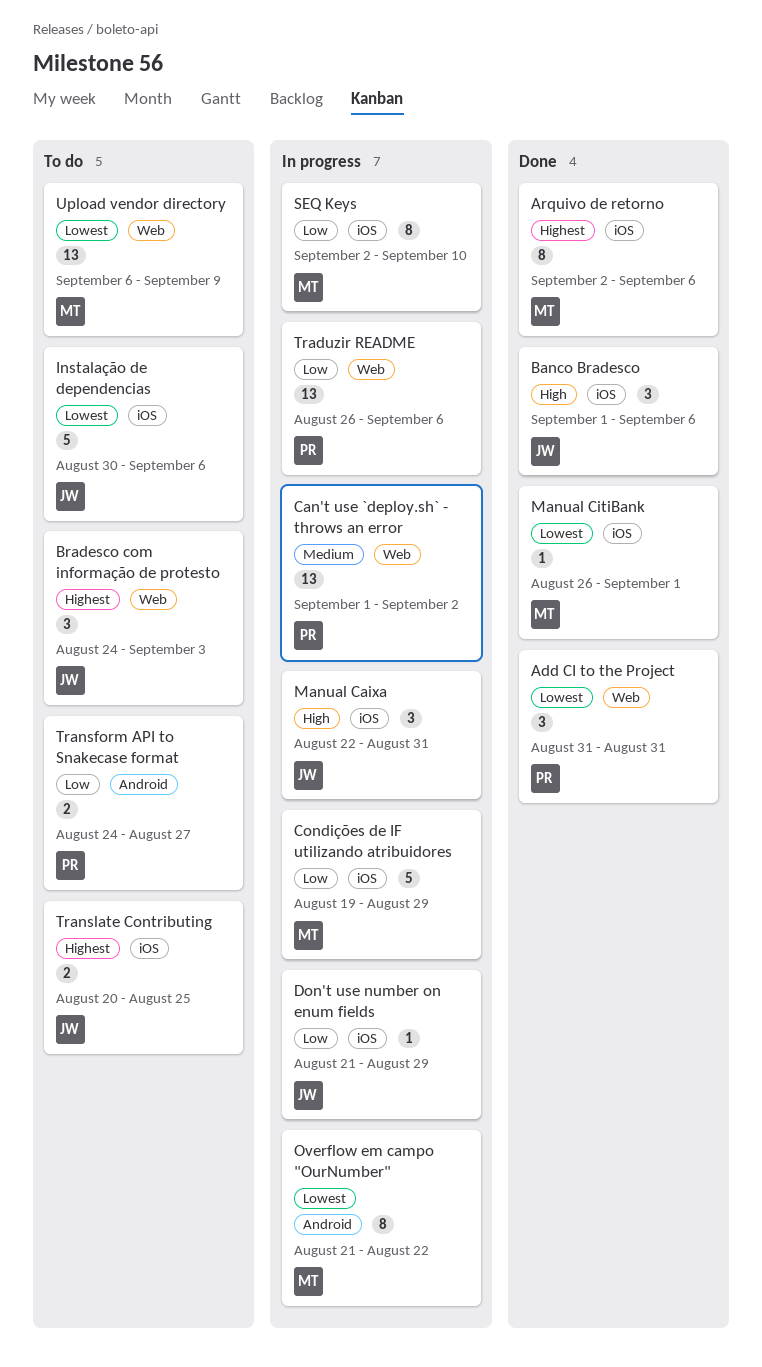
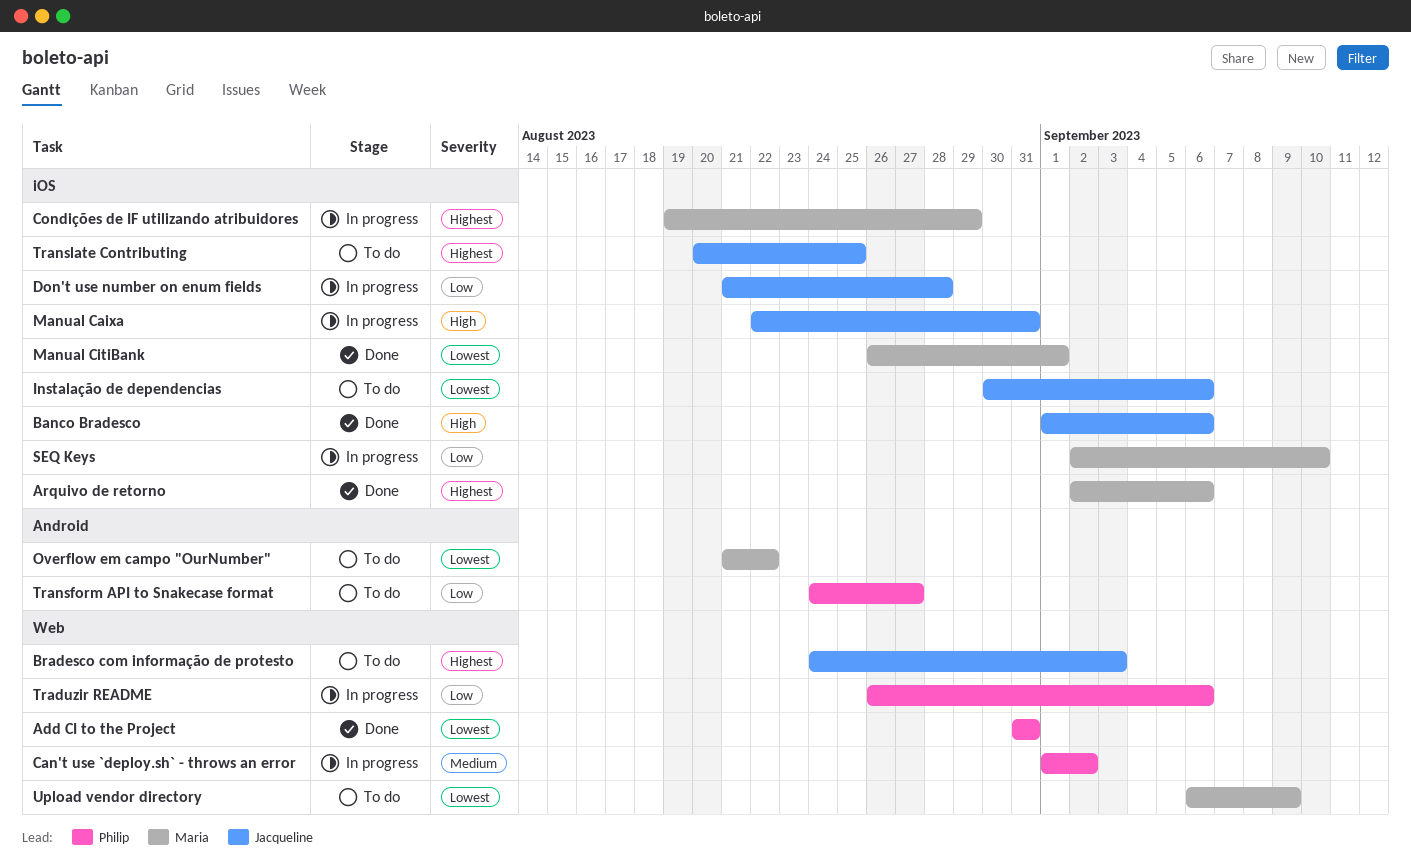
Condições de IF utilizando atribuidores, priority: Low -> Highest
Don't use number on enum fields, due: Aug 29 -> Aug 28
Overflow em campo "OurNumber", status: In progress -> To do

